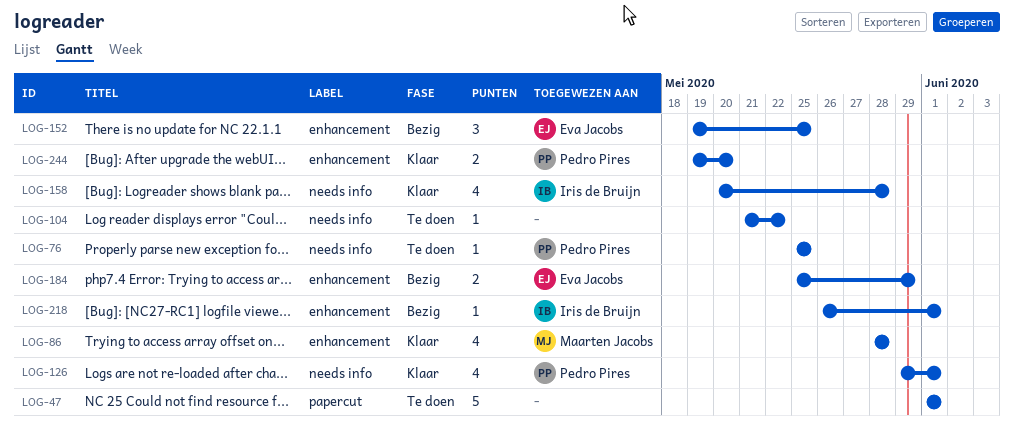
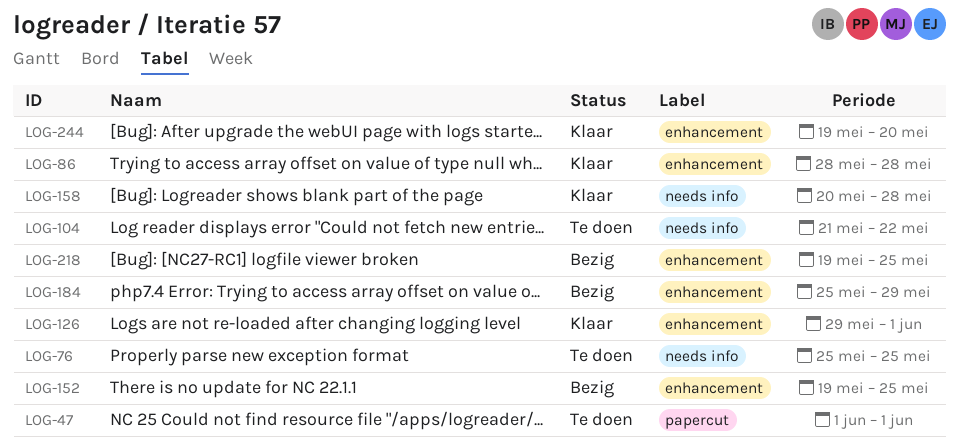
LOG-126, label: needs info -> enhancement
LOG-218, start: May 26 -> May 19
LOG-218, due: Jun 1 -> May 25

